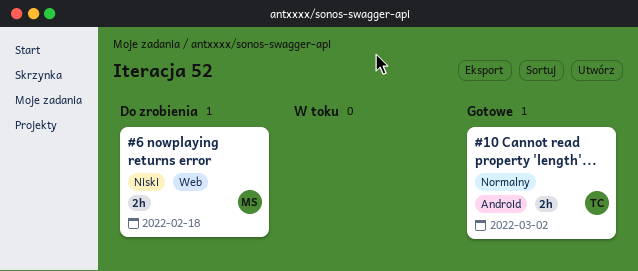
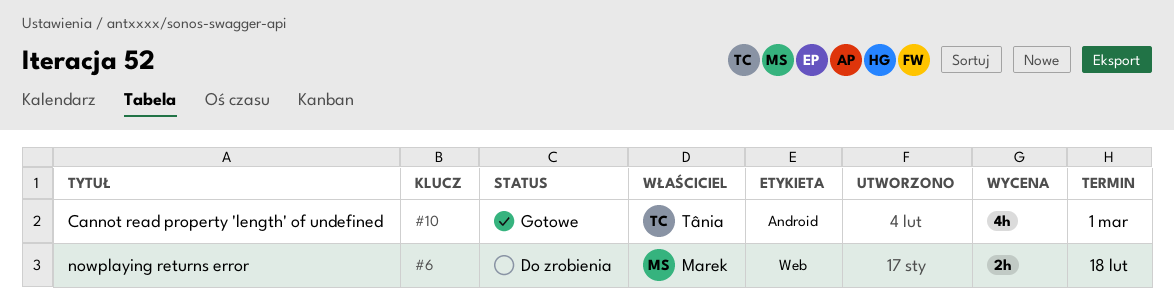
#10, estimate: 2h -> 4h
#10, due: Mar 2 -> Mar 1

